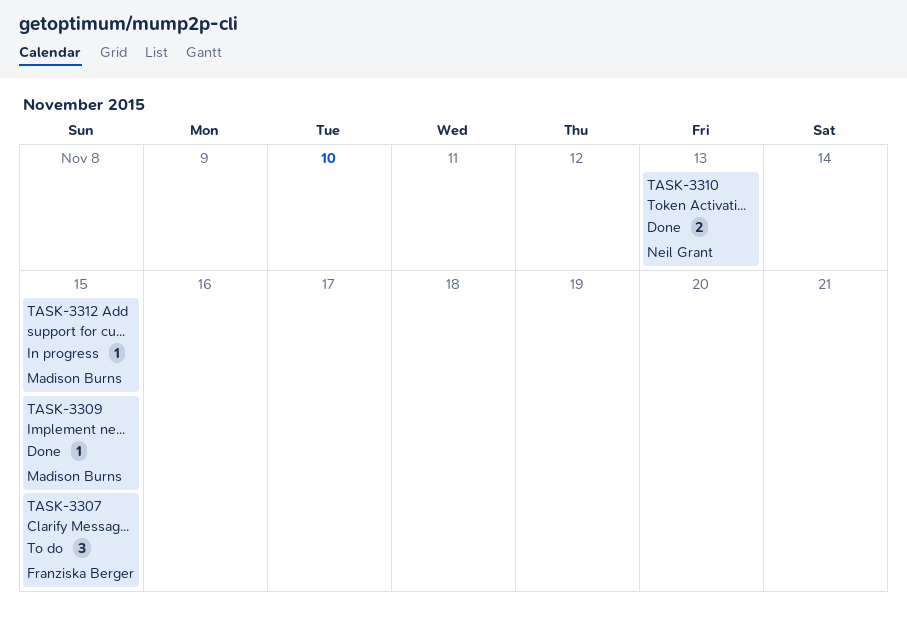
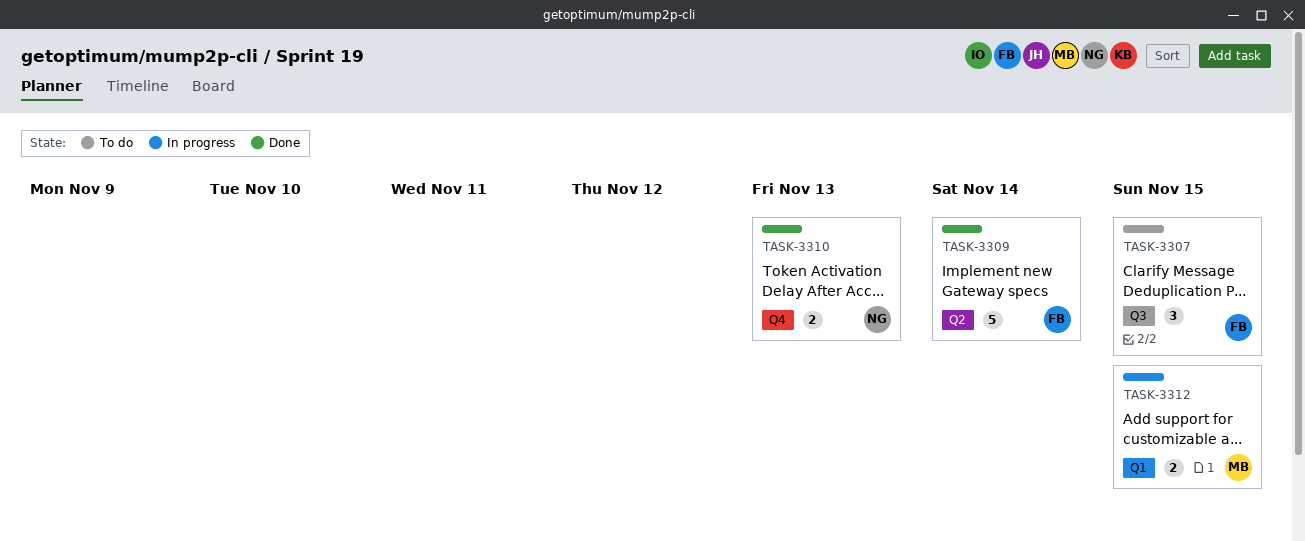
TASK-3309, owner: Madison Burns -> Franziska Berger
TASK-3309, estimate: 1 -> 5
TASK-3309, due: Nov 15 -> Nov 14
TASK-3312, estimate: 1 -> 2

